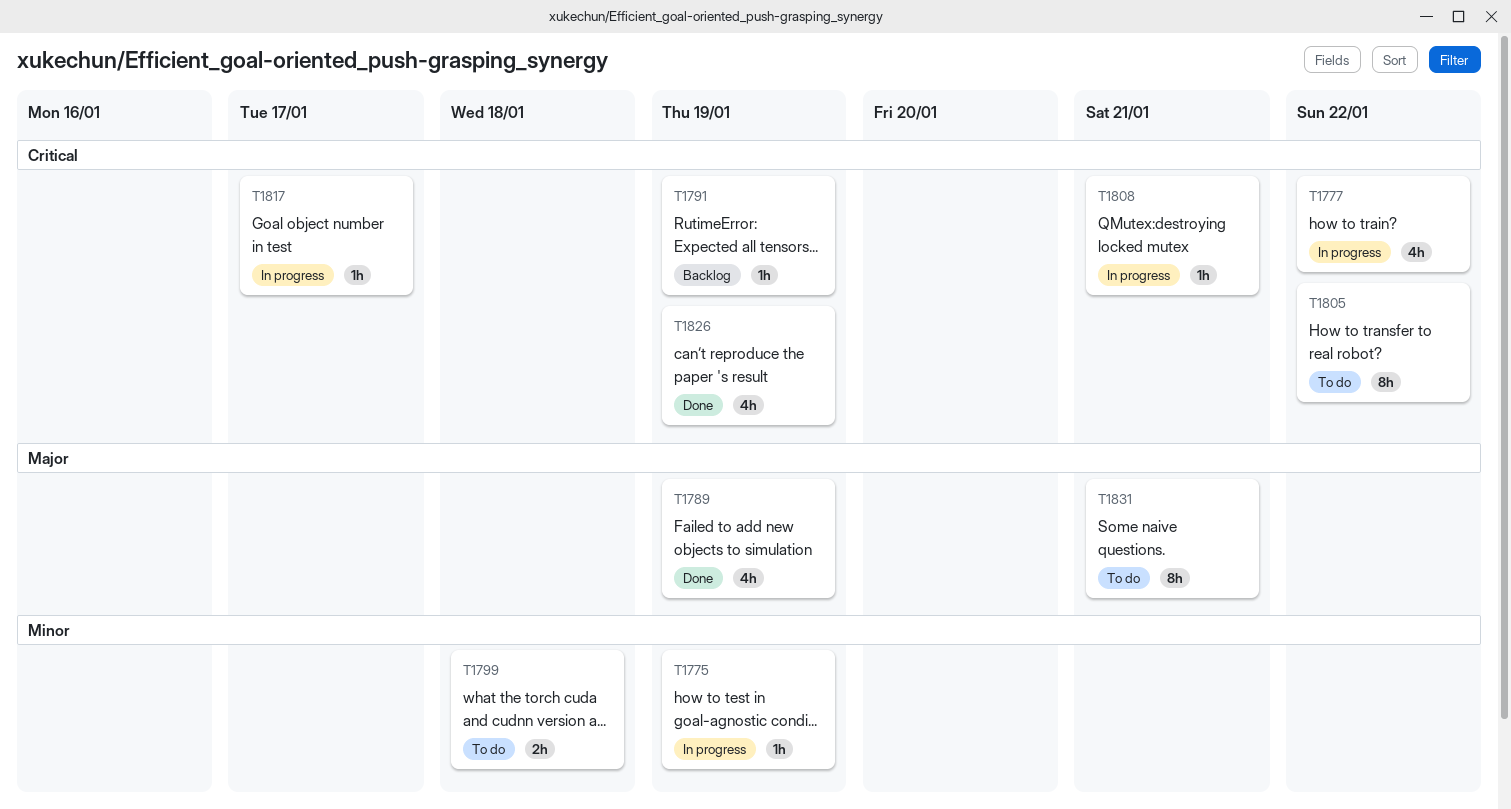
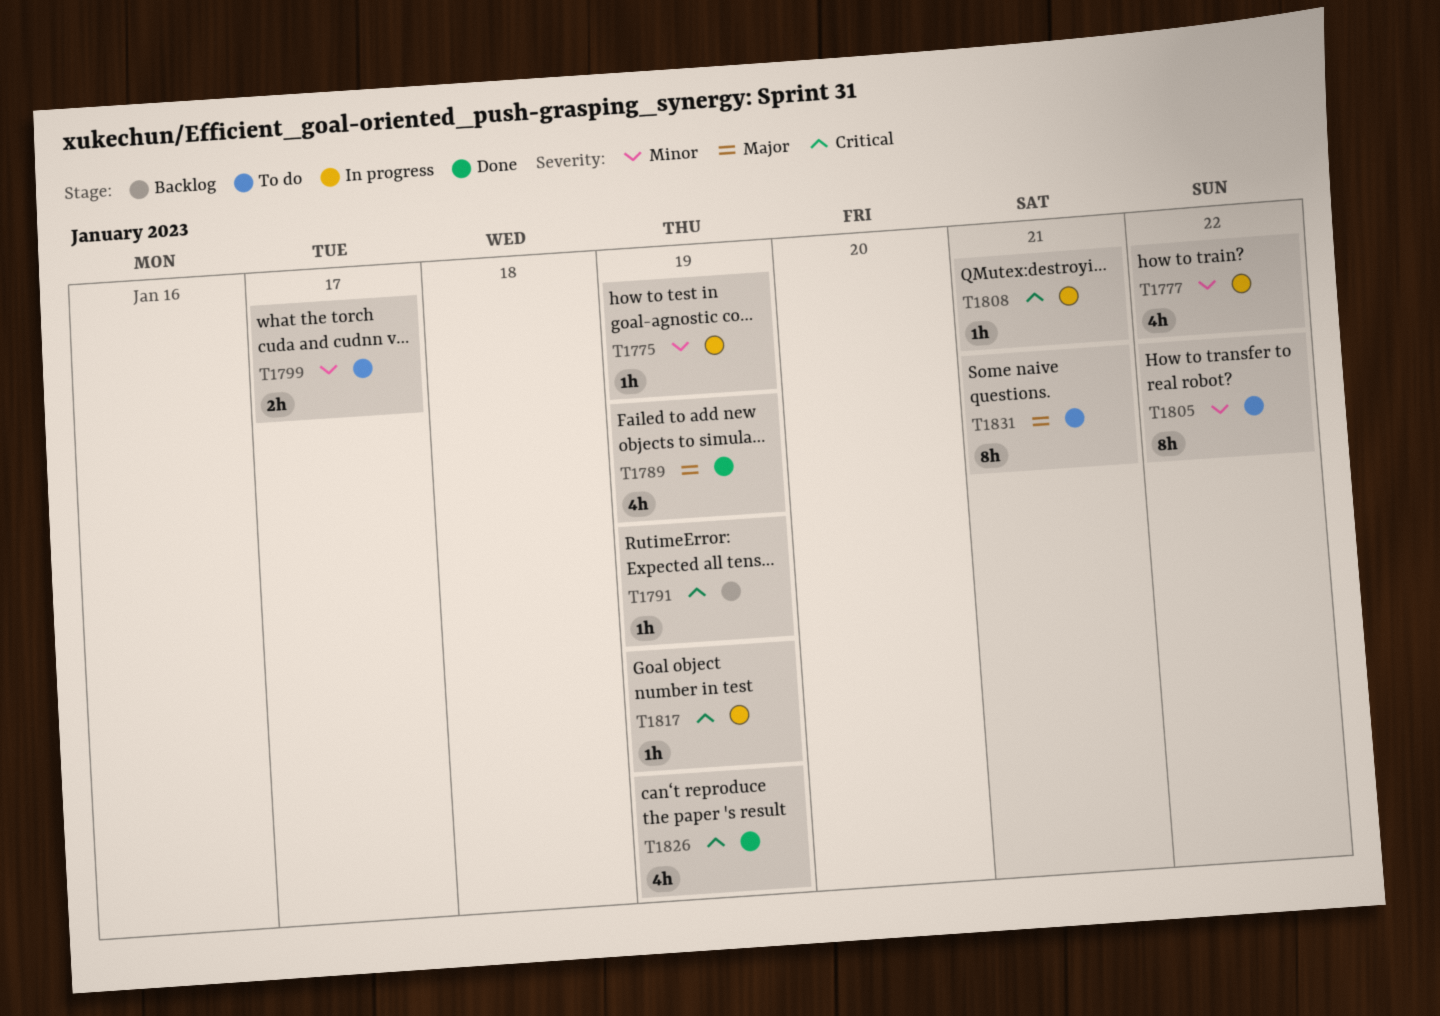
T1777, priority: Critical -> Minor
T1799, due: Jan 18 -> Jan 17
T1805, priority: Critical -> Minor
T1817, due: Jan 17 -> Jan 19

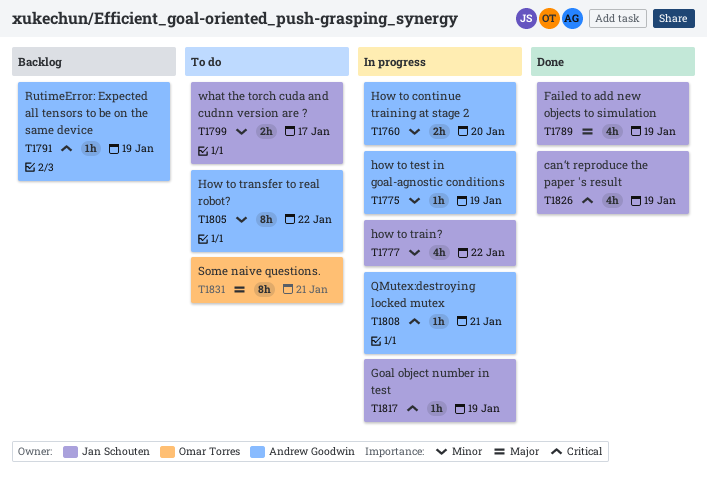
T1760: none -> present

